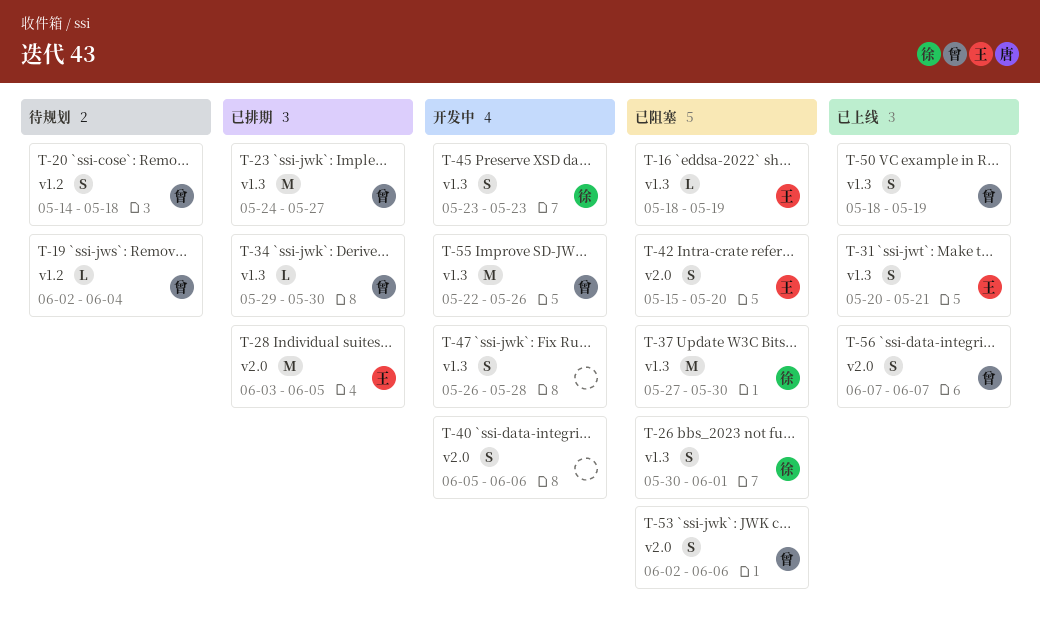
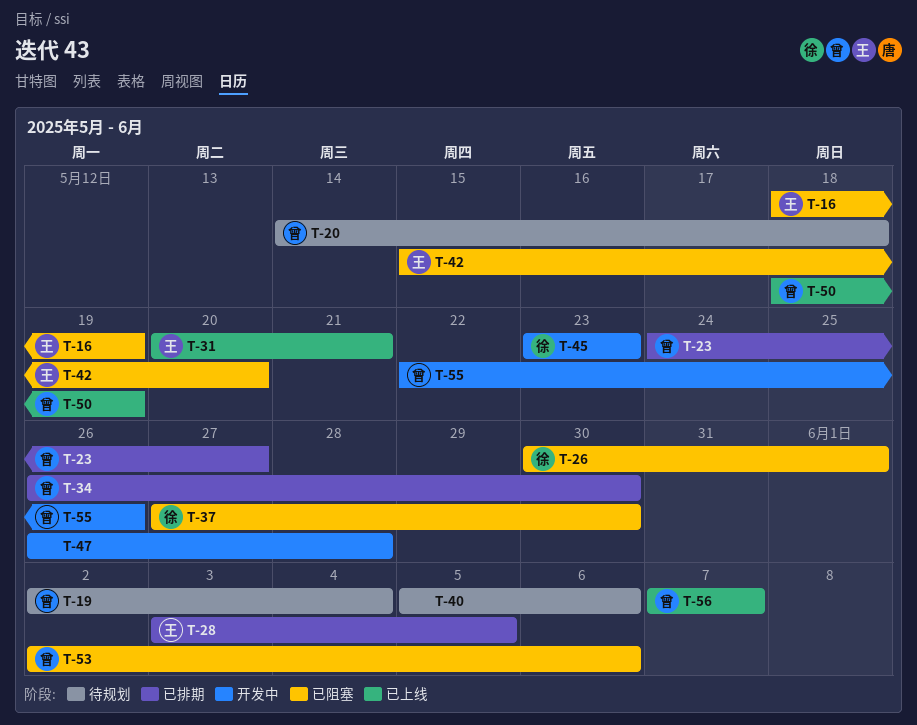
T-34, start: May 29 -> May 26
T-40, status: 开发中 -> 待规划

